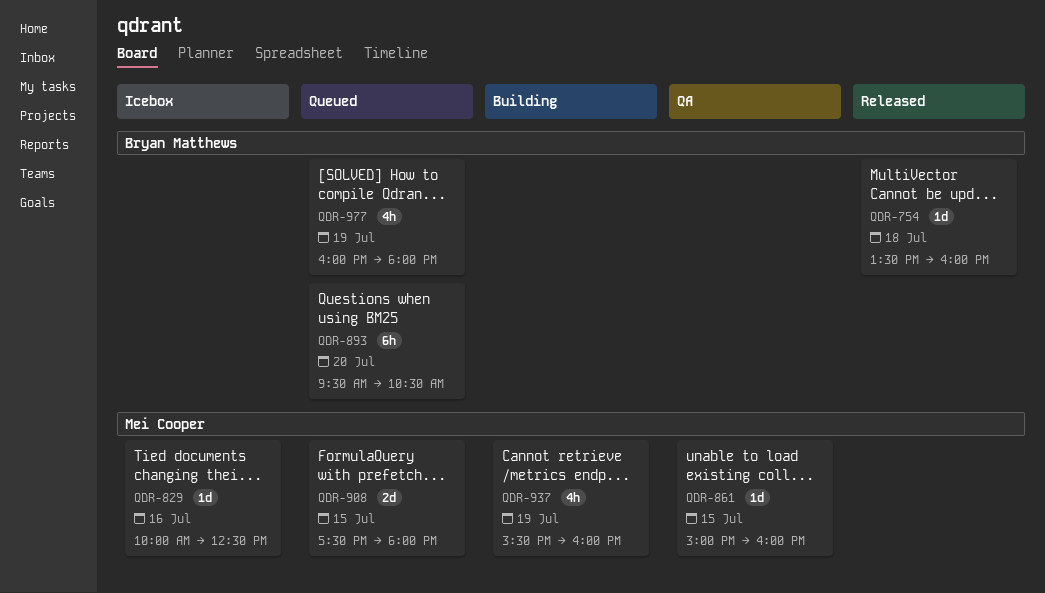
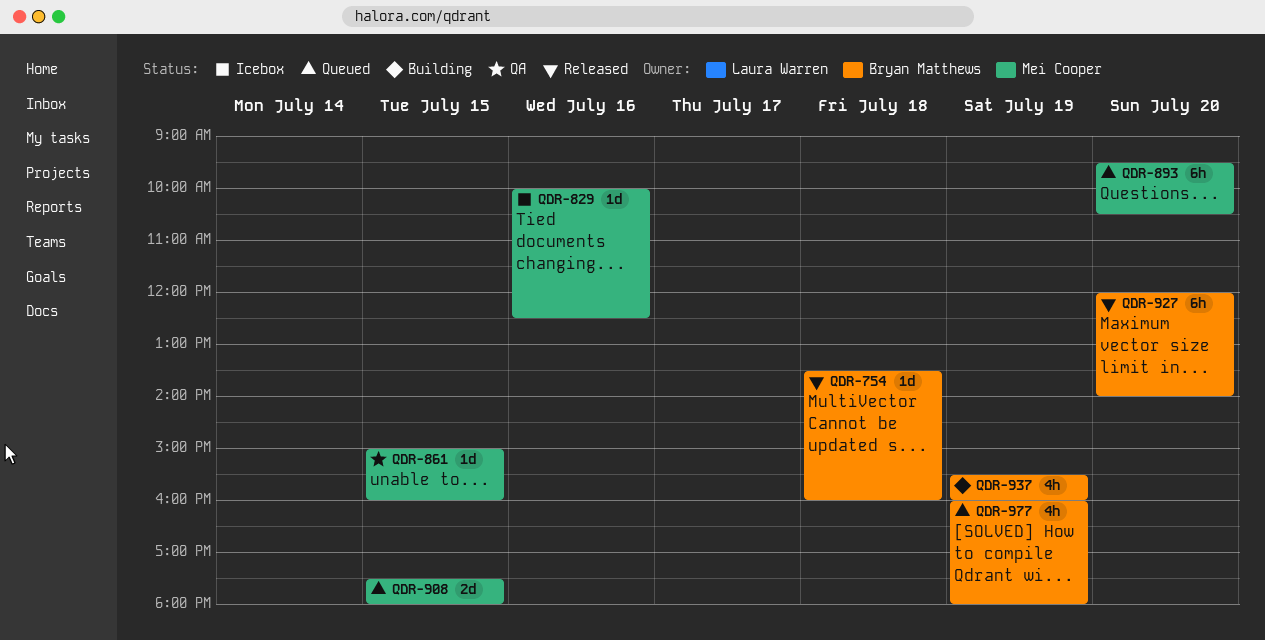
QDR-893, owner: Bryan Matthews -> Mei Cooper
QDR-927: none -> present
QDR-937, owner: Mei Cooper -> Bryan Matthews

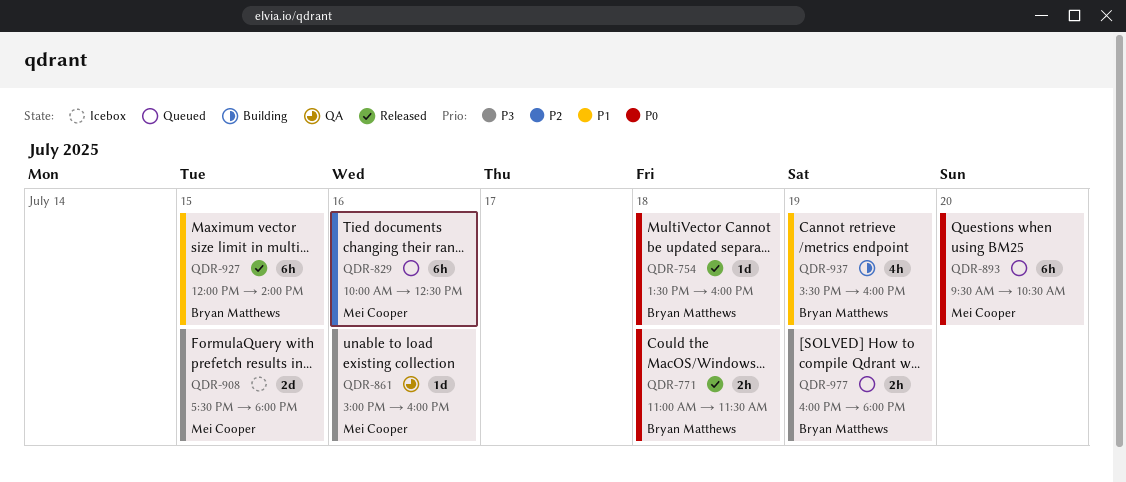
QDR-771: none -> present
QDR-829, status: Icebox -> Queued
QDR-829, estimate: 1d -> 6h
QDR-861, day: Jul 15 -> Jul 16
QDR-908, status: Queued -> Icebox
QDR-927, day: Jul 20 -> Jul 15
QDR-977, estimate: 4h -> 2h

